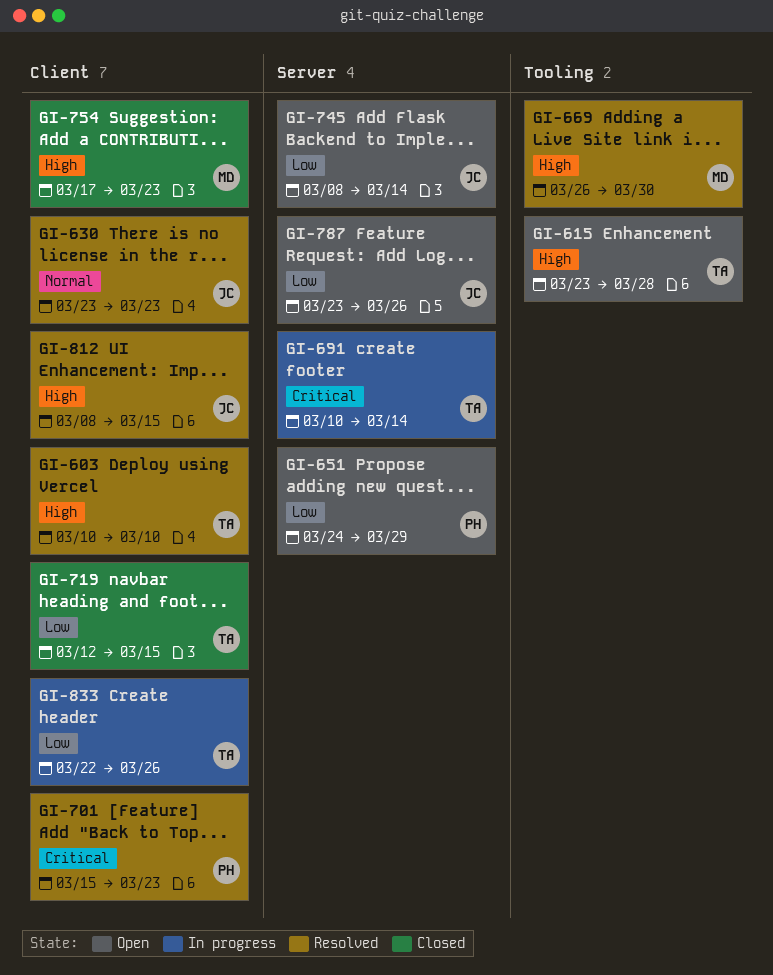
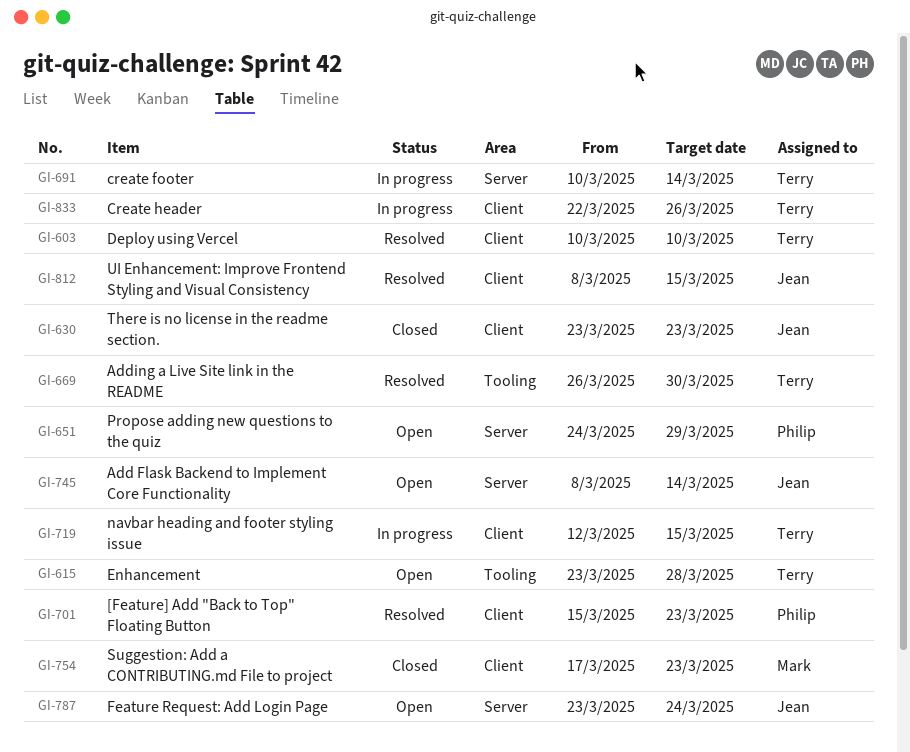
GI-630, status: Resolved -> Closed
GI-669, owner: Mark -> Terry
GI-719, status: Closed -> In progress
GI-787, due: Mar 26 -> Mar 24

